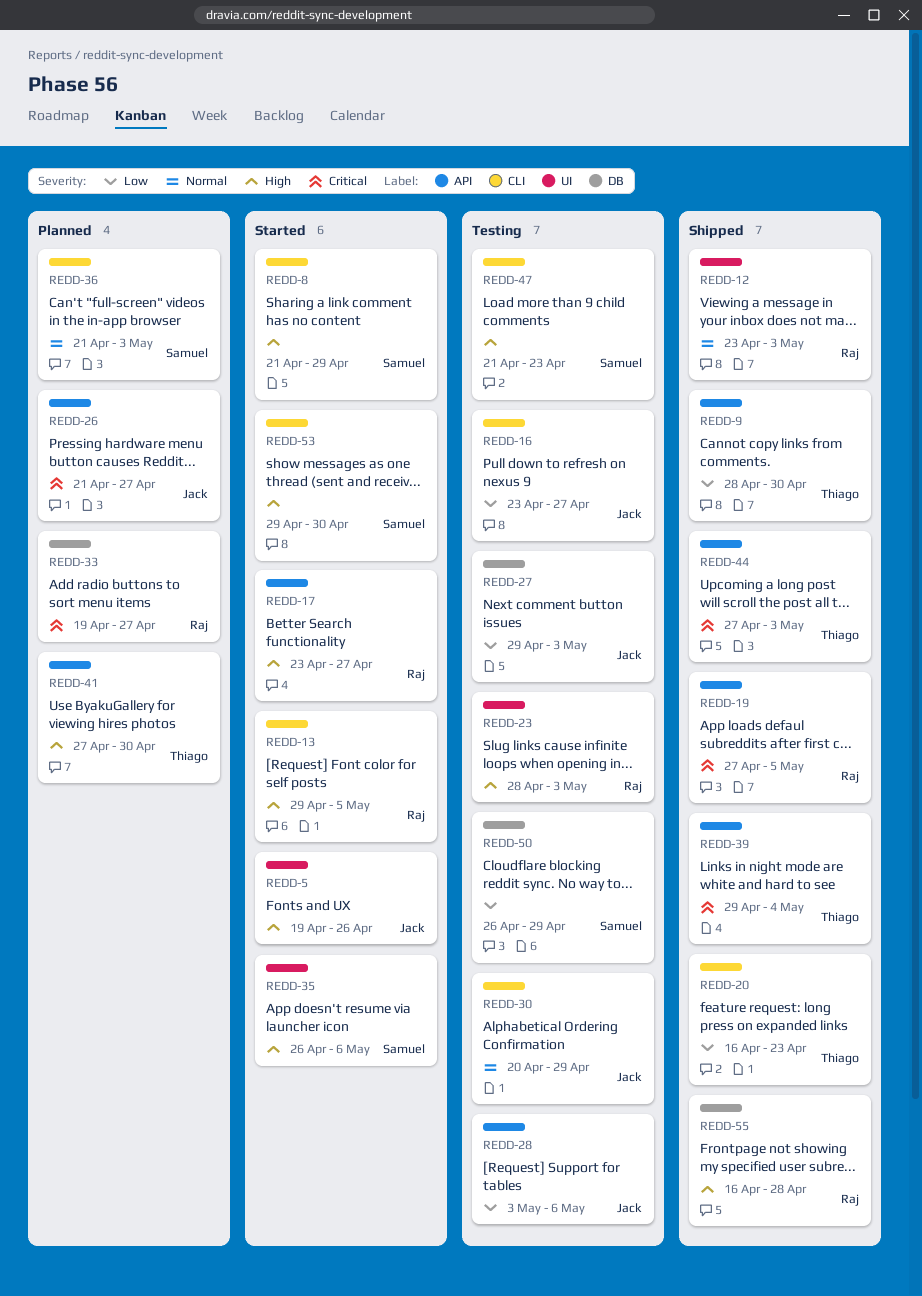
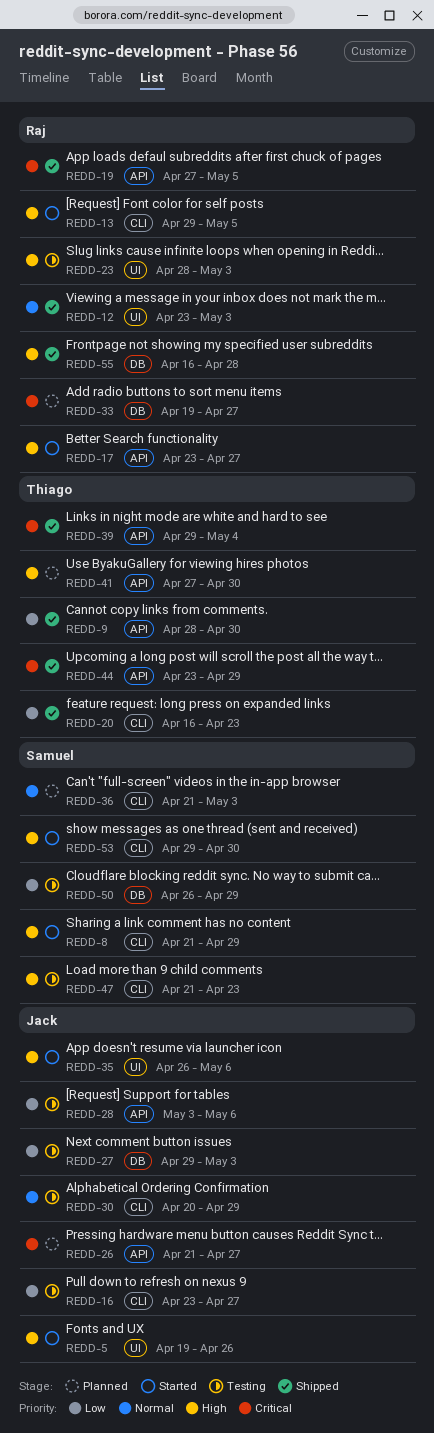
REDD-35, owner: Samuel -> Jack
REDD-44, start: Apr 27 -> Apr 23
REDD-44, due: May 3 -> Apr 29

